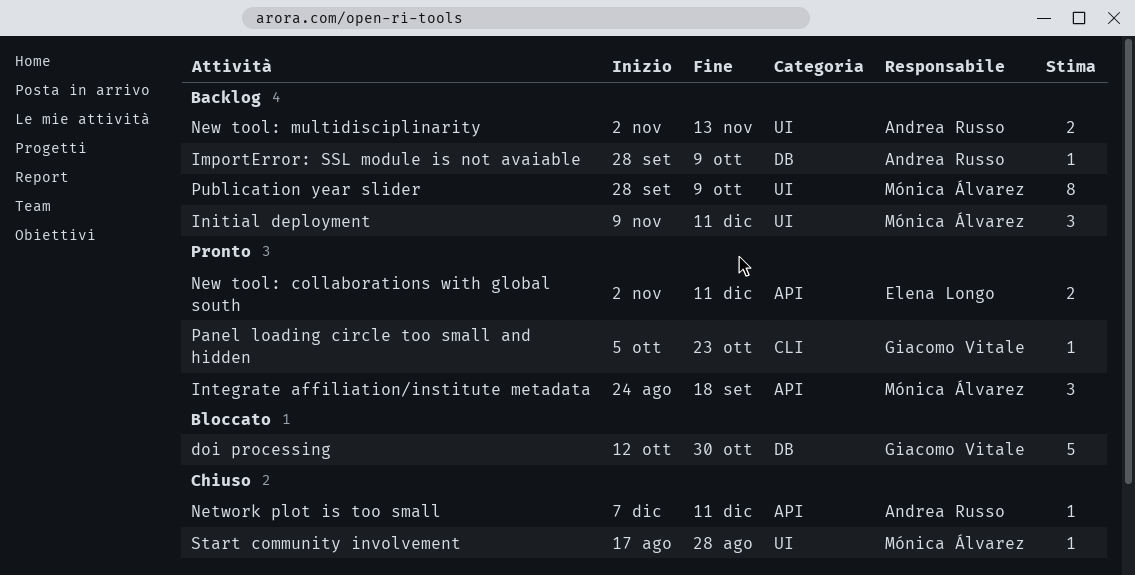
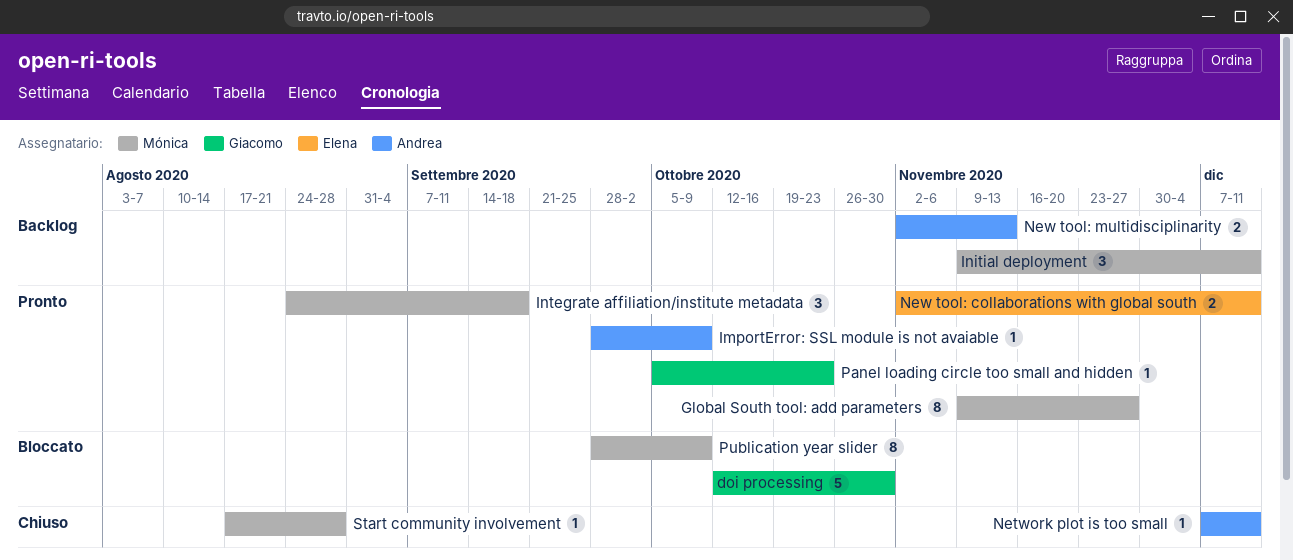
Global South tool: add parameters: none -> present
ImportError: SSL module is not avaiable, status: Backlog -> Pronto
Publication year slider, status: Backlog -> Bloccato

